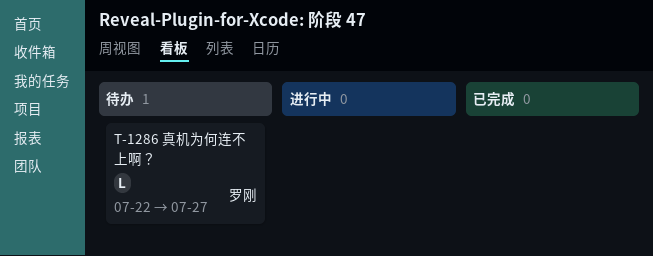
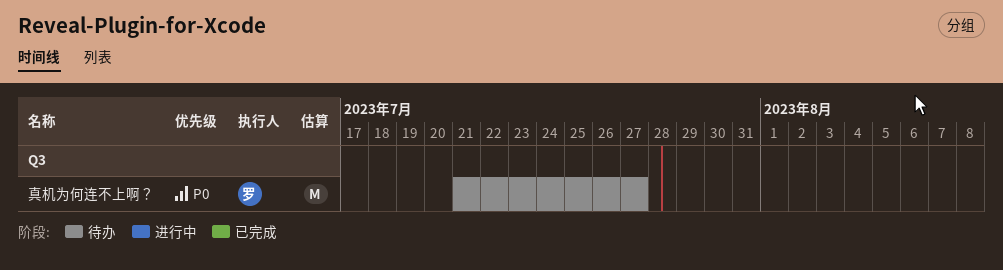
真机为何连不上啊？, estimate: L -> M
真机为何连不上啊？, start: Jul 22 -> Jul 21

